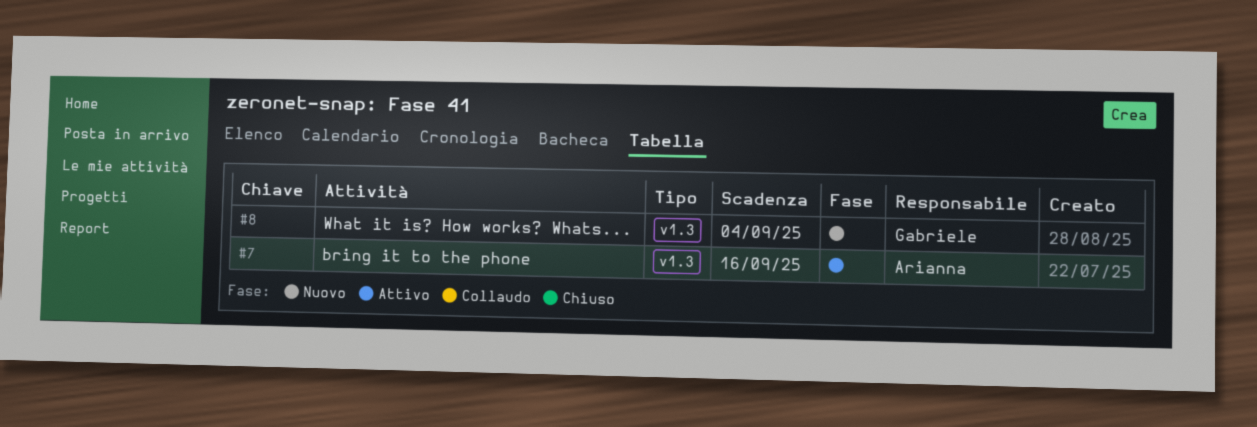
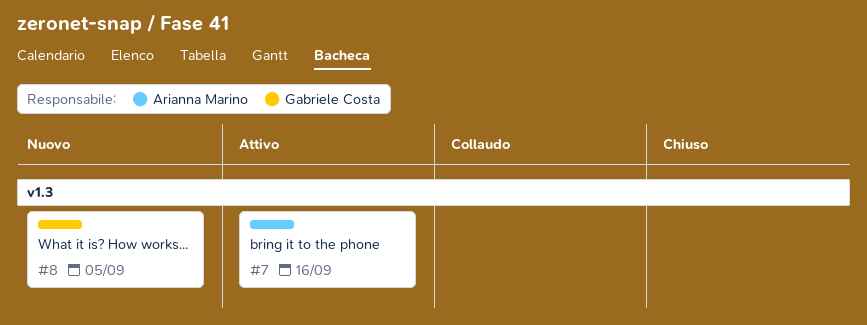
#8, due: Sep 4 -> Sep 5

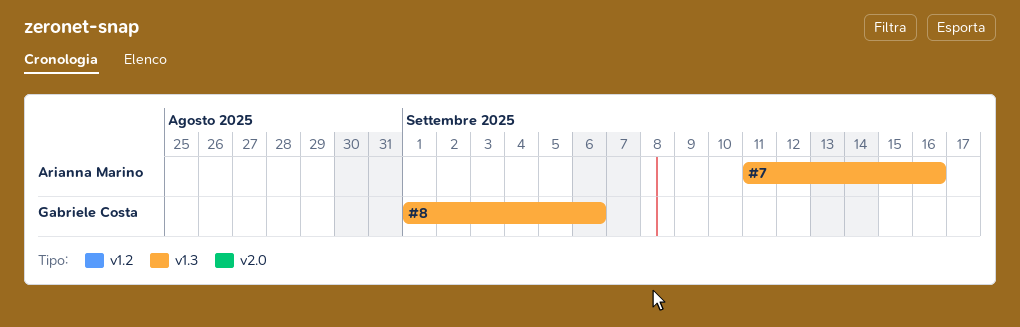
#8, due: Sep 5 -> Sep 6

